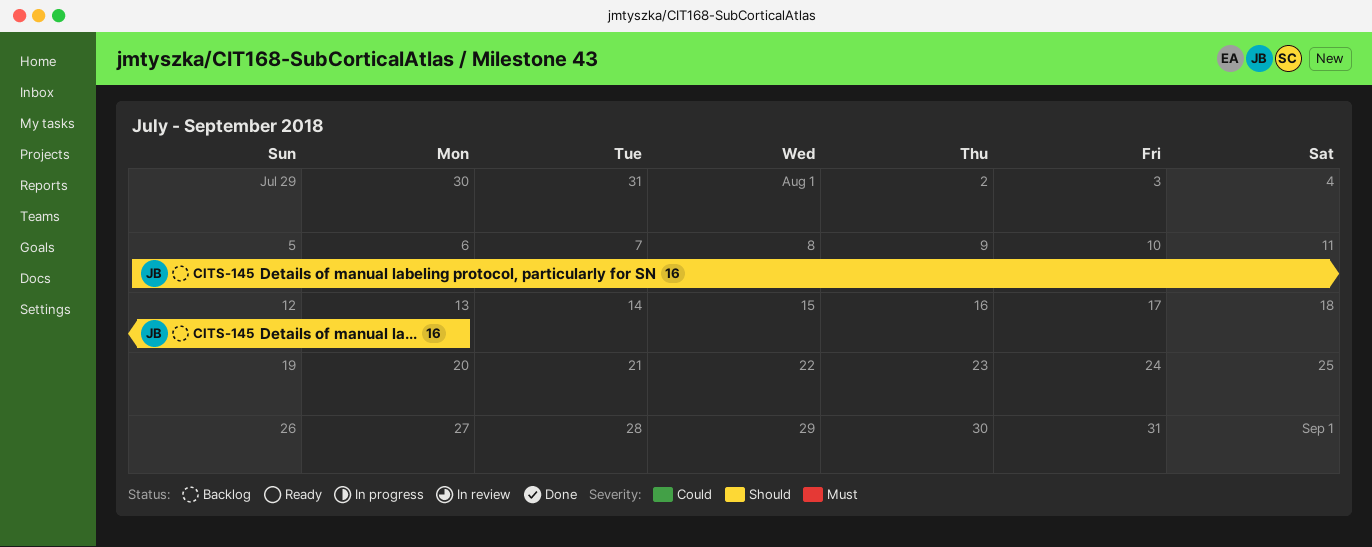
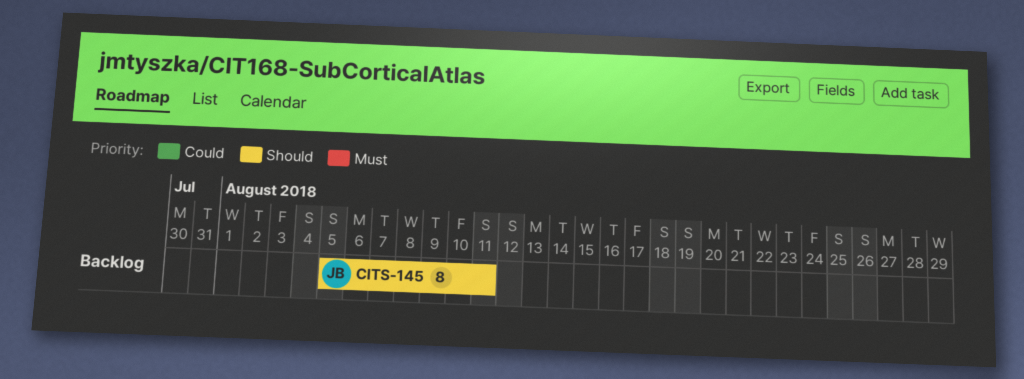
CITS-145, estimate: 16 -> 8
CITS-145, due: Aug 13 -> Aug 11

